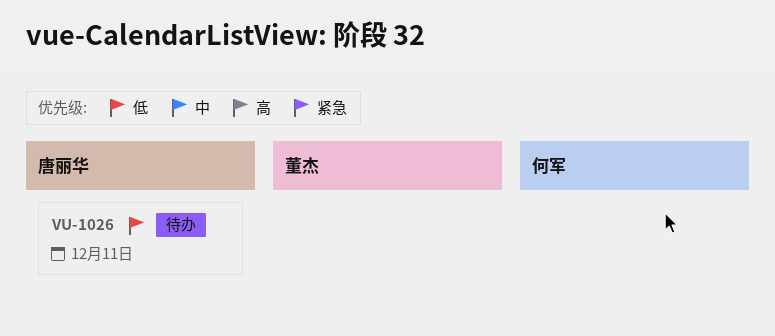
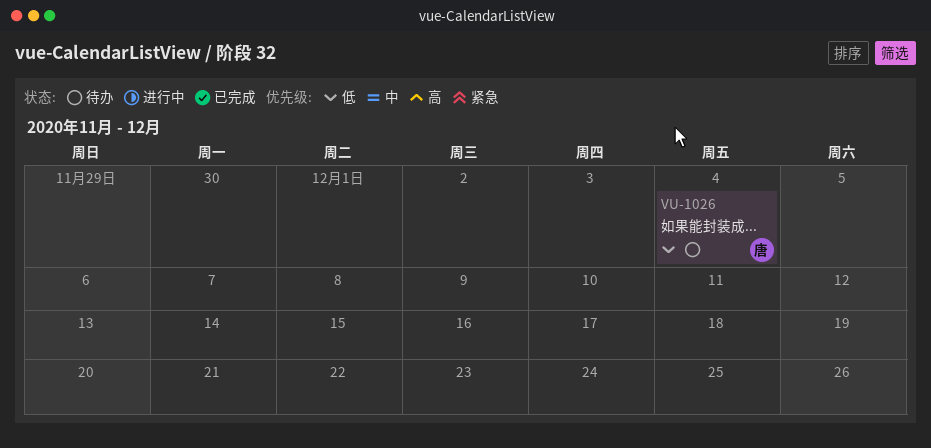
VU-1026, due: Dec 11 -> Dec 4

